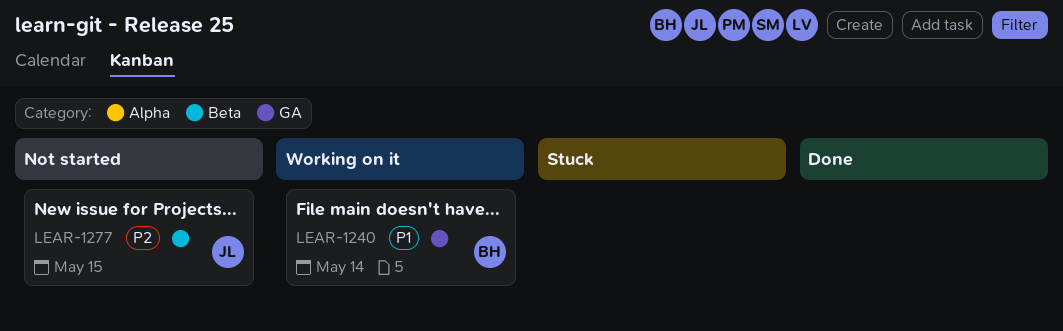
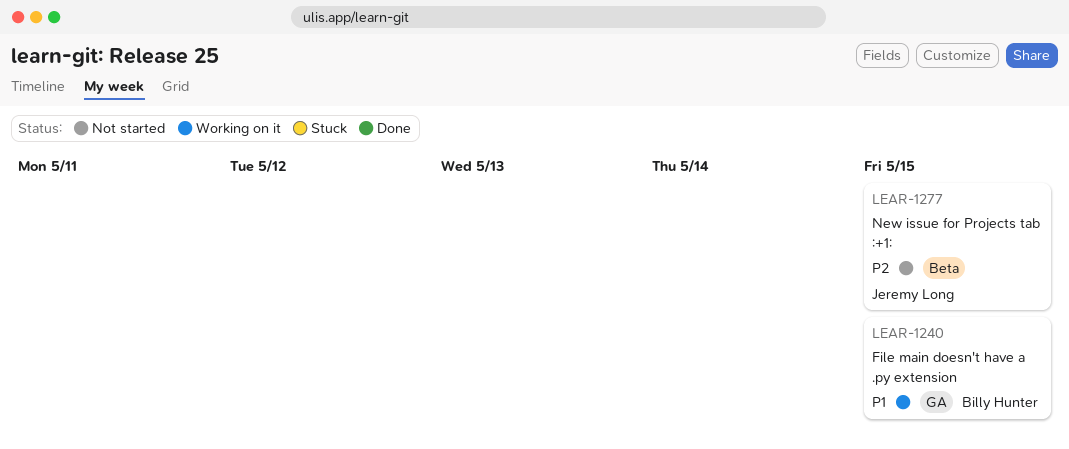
LEAR-1240, due: May 14 -> May 15

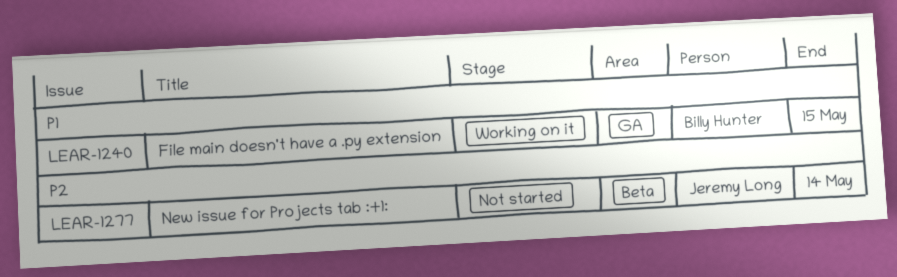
LEAR-1277, due: May 15 -> May 14

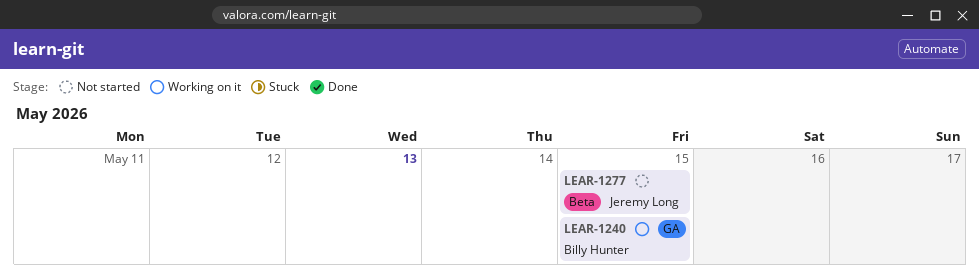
LEAR-1277, due: May 14 -> May 15

